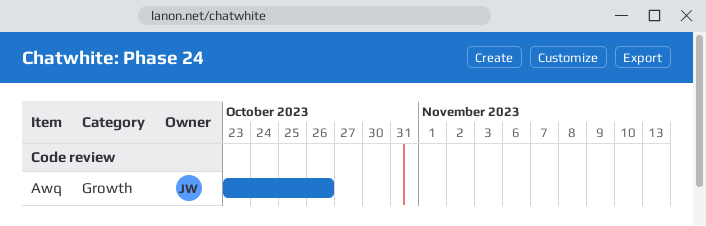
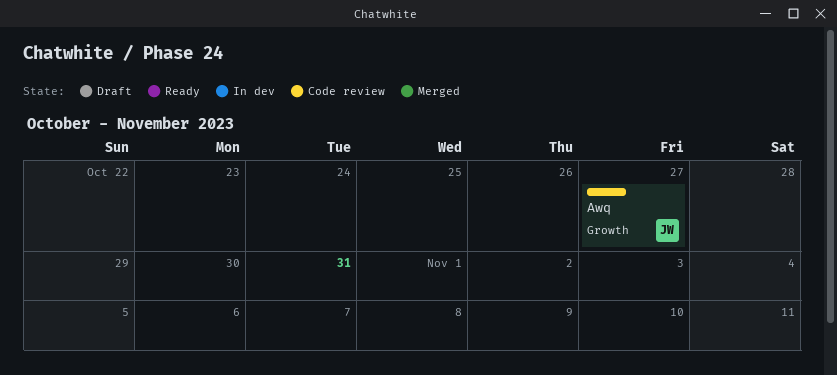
Awq, due: Oct 26 -> Oct 27

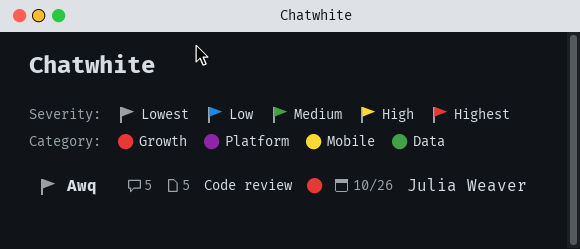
Awq, due: Oct 27 -> Oct 26

